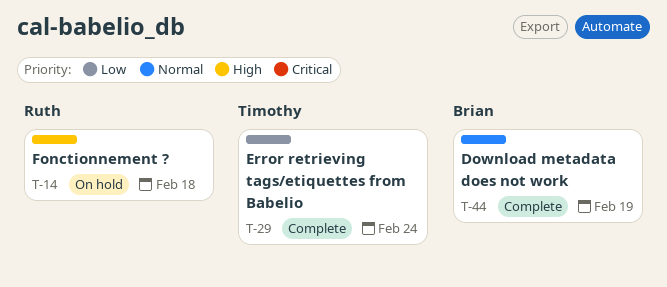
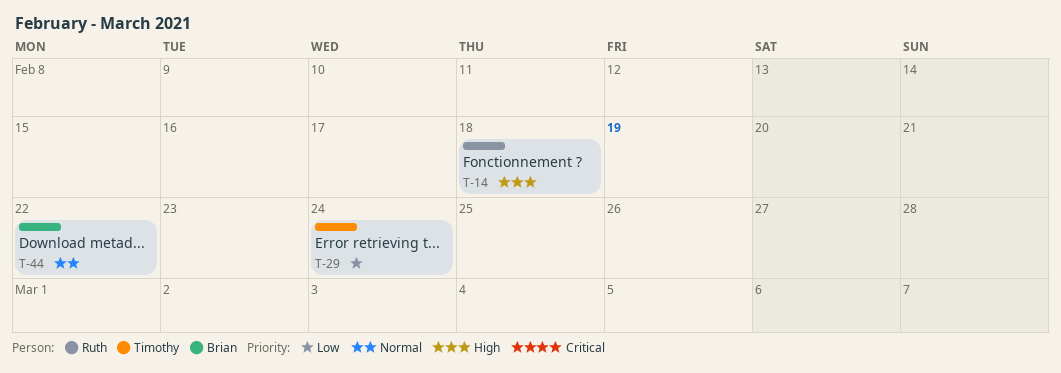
T-44, due: Feb 19 -> Feb 22

